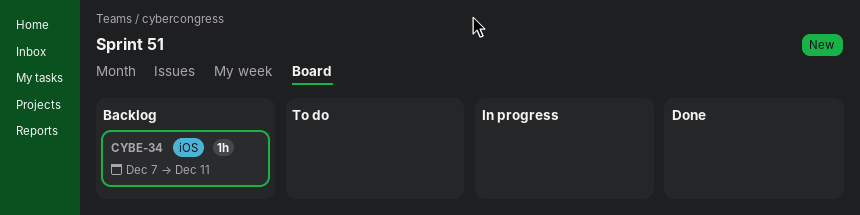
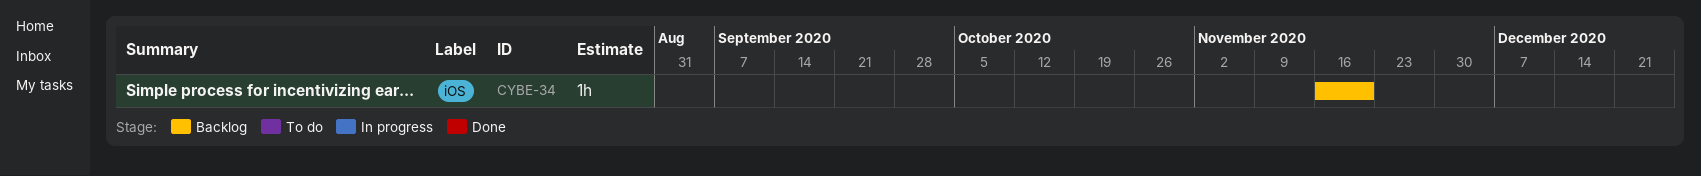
CYBE-34, start: Dec 7 -> Nov 16
CYBE-34, due: Dec 11 -> Nov 20

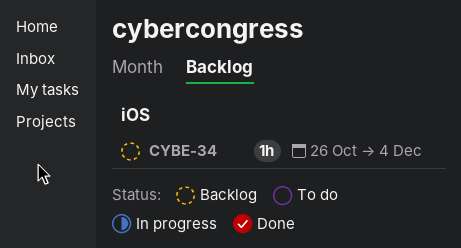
CYBE-34, start: Nov 16 -> Oct 26
CYBE-34, due: Nov 20 -> Dec 4

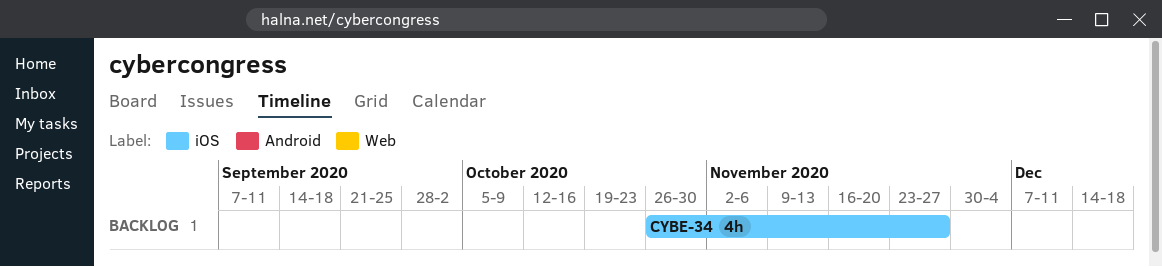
CYBE-34, estimate: 1h -> 4h
CYBE-34, due: Dec 4 -> Nov 27

